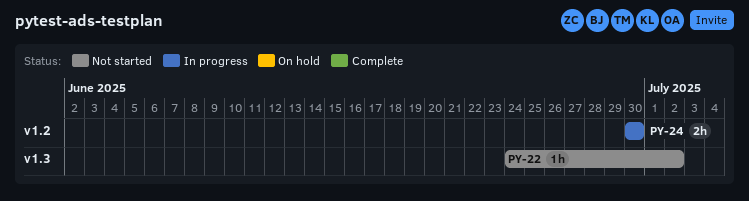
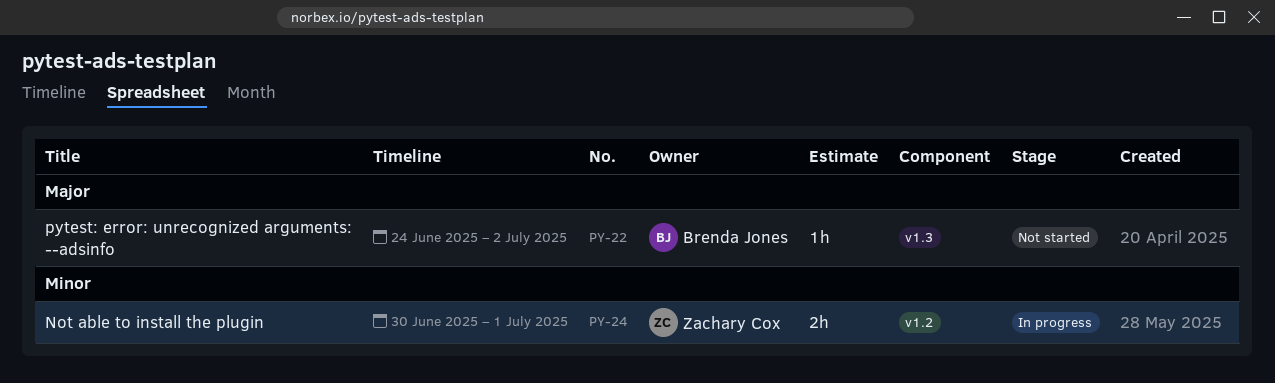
PY-24, due: Jun 30 -> Jul 1

